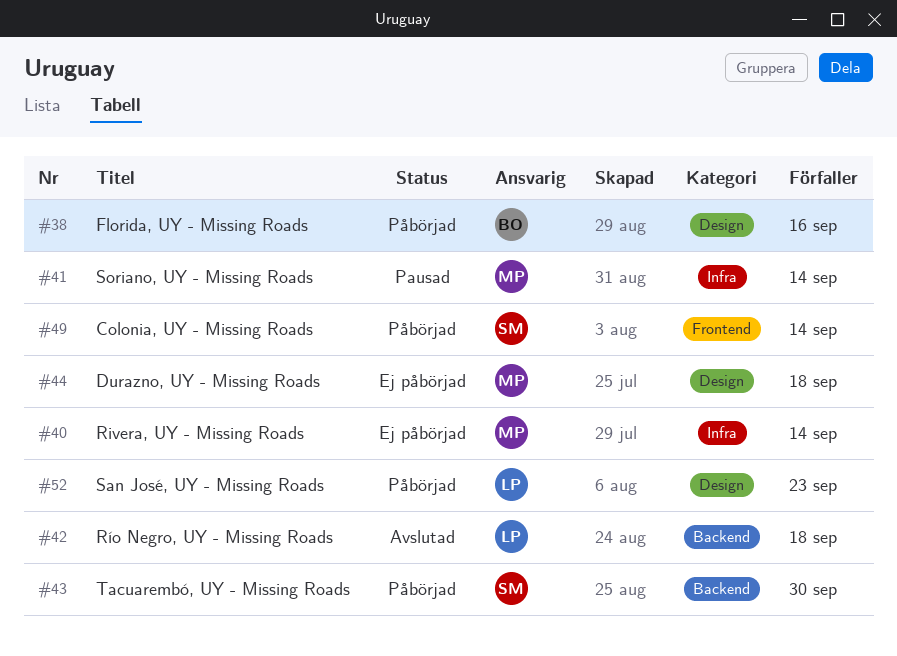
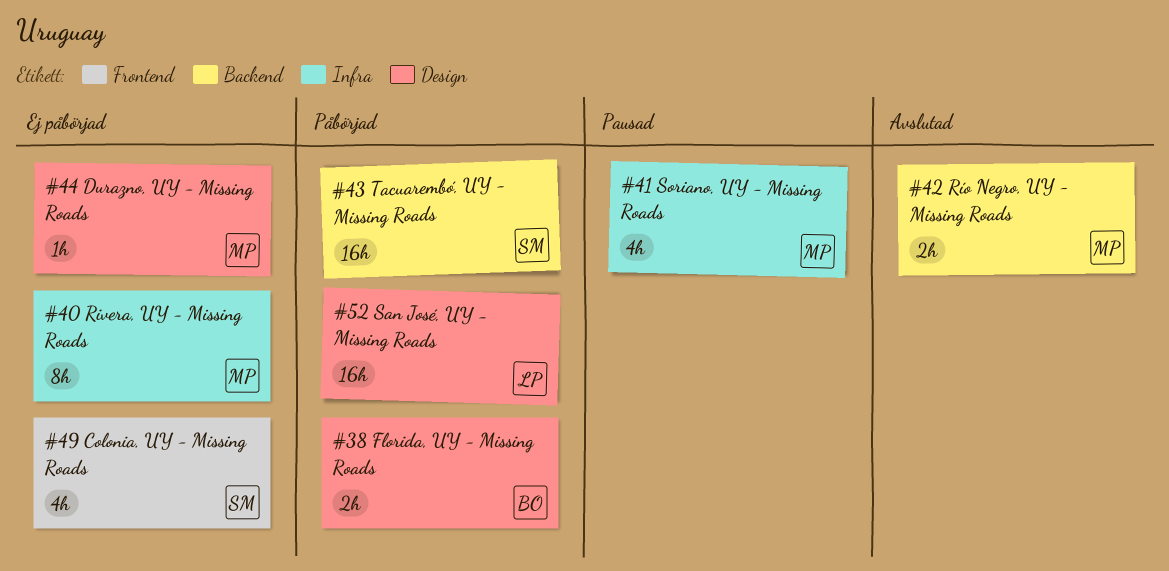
#42, owner: LP -> MP
#49, status: Påbörjad -> Ej påbörjad

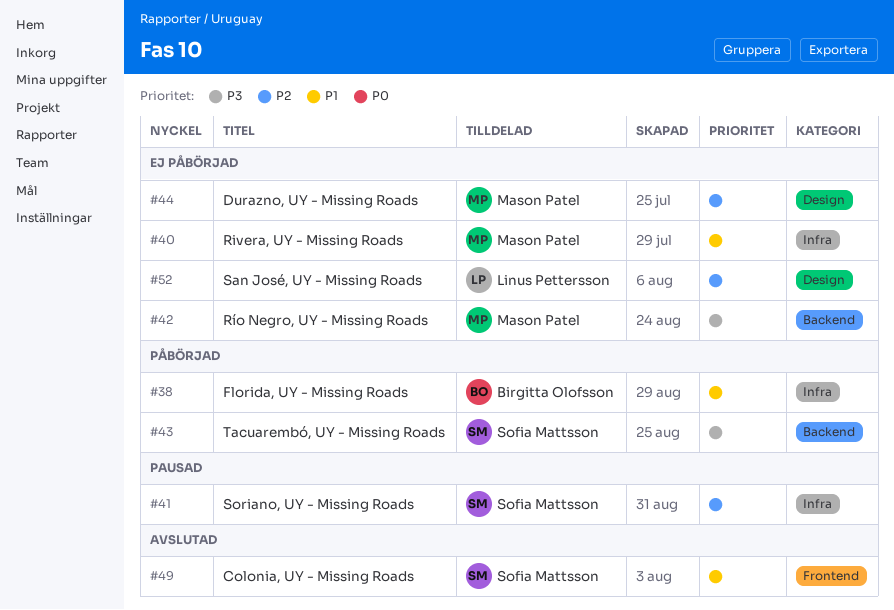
#38, label: Design -> Infra
#41, owner: Mason Patel -> Sofia Mattsson
#42, status: Avslutad -> Ej påbörjad
#49, status: Ej påbörjad -> Avslutad
#52, status: Påbörjad -> Ej påbörjad

